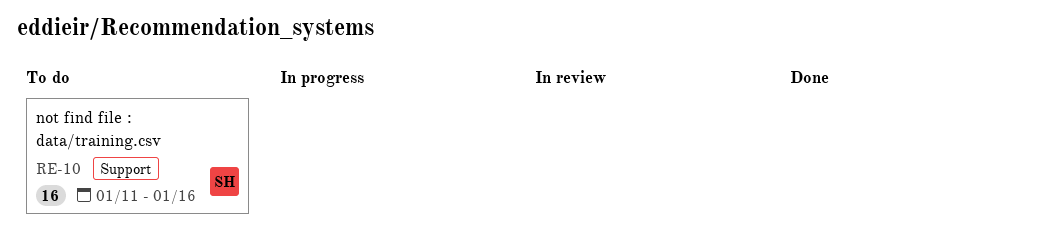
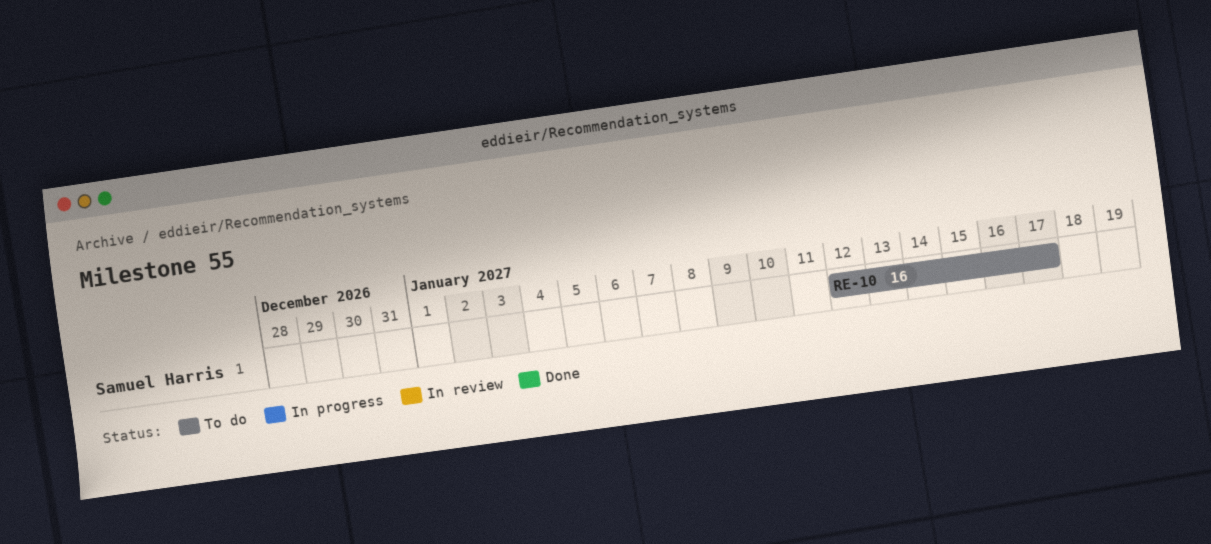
RE-10, start: Jan 11 -> Jan 12
RE-10, due: Jan 16 -> Jan 17

